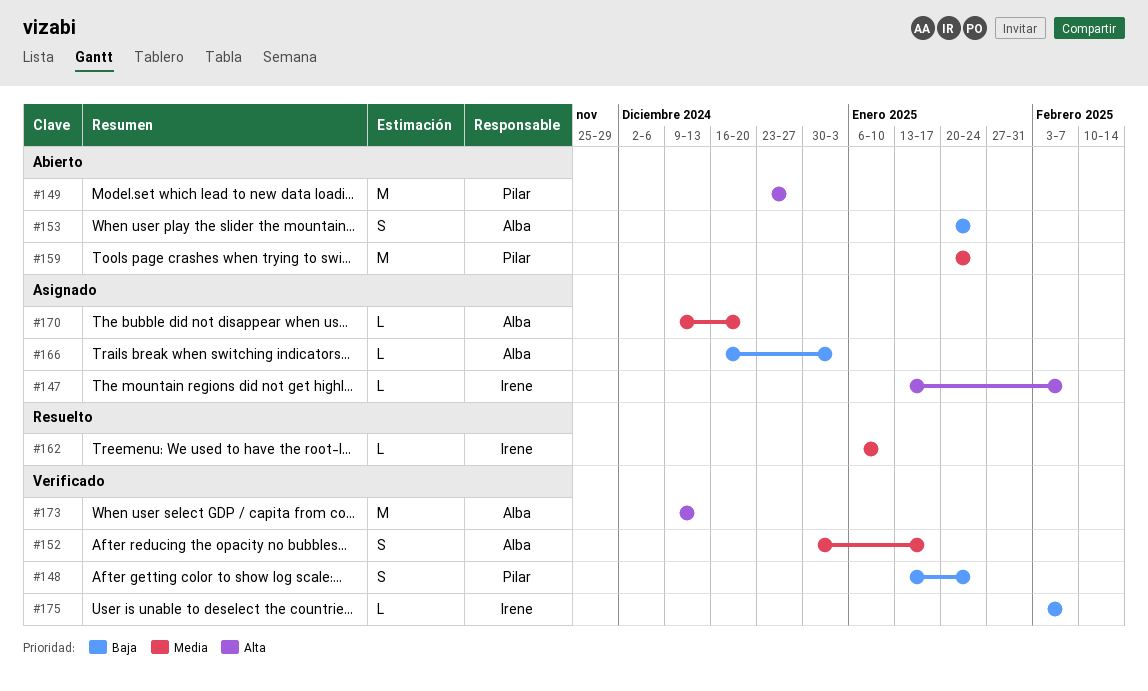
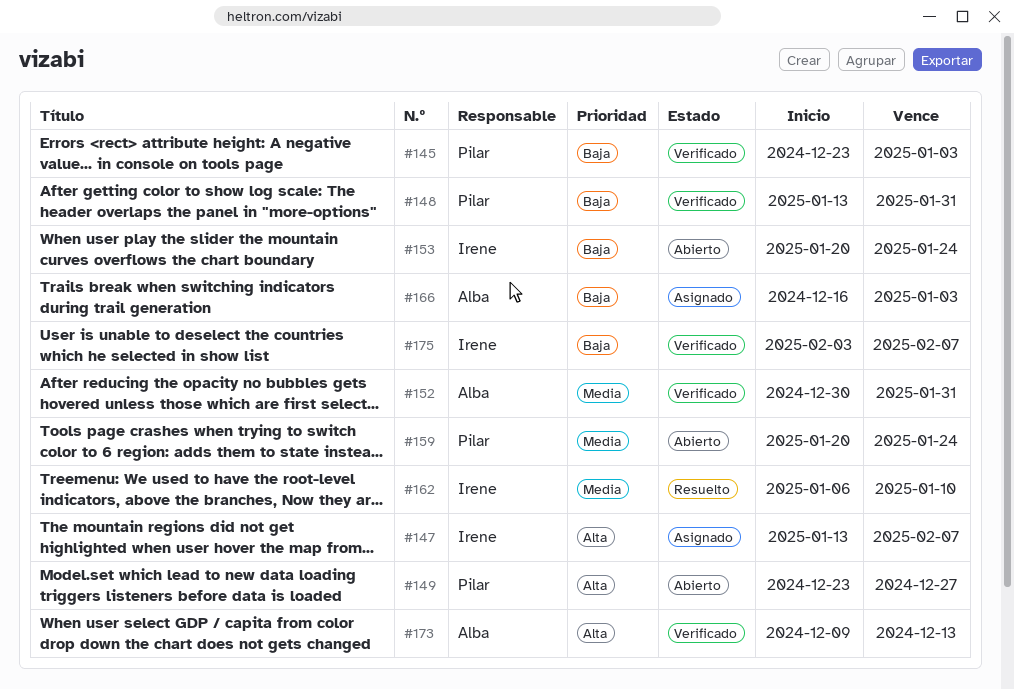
#145: none -> present
#148, due: Jan 24 -> Jan 31
#152, due: Jan 17 -> Jan 31
#153, owner: Alba -> Irene
#170: present -> none

